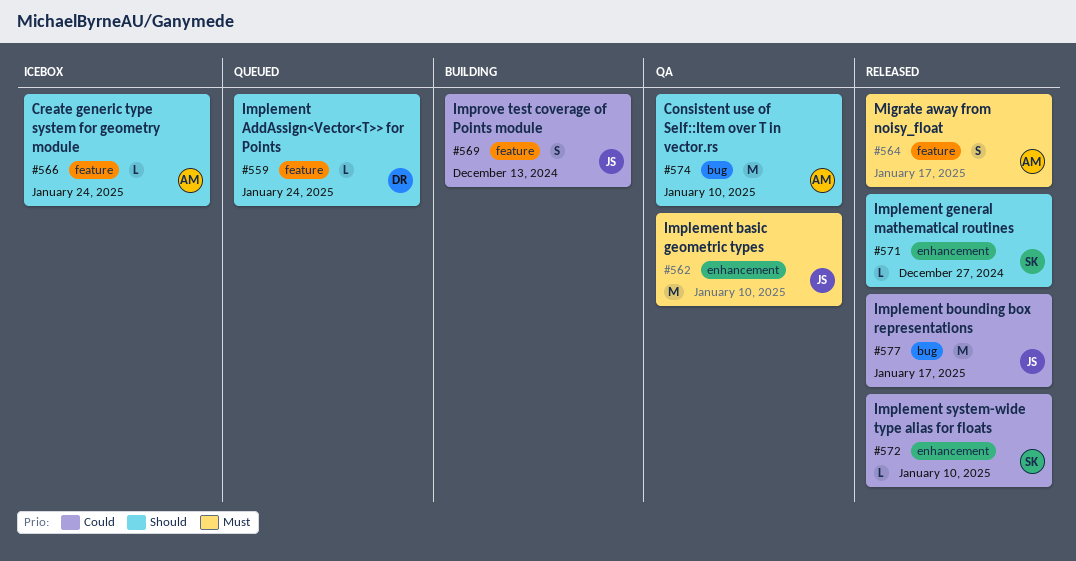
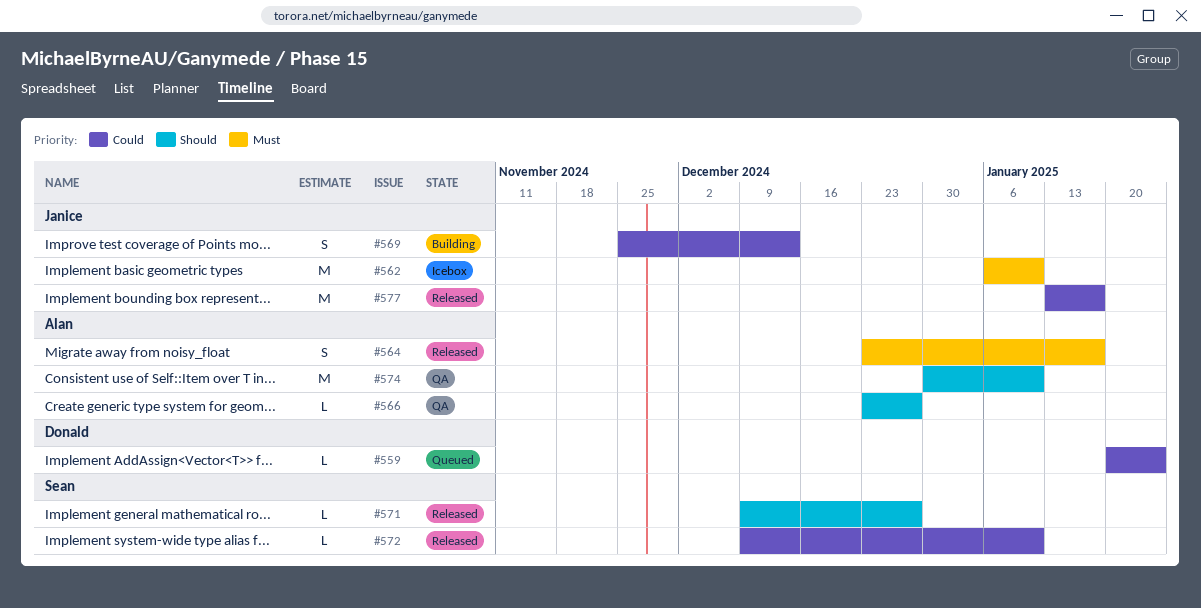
#559, priority: Should -> Could
#562, status: QA -> Icebox
#566, status: Icebox -> QA
#566, due: Jan 24 -> Dec 27

